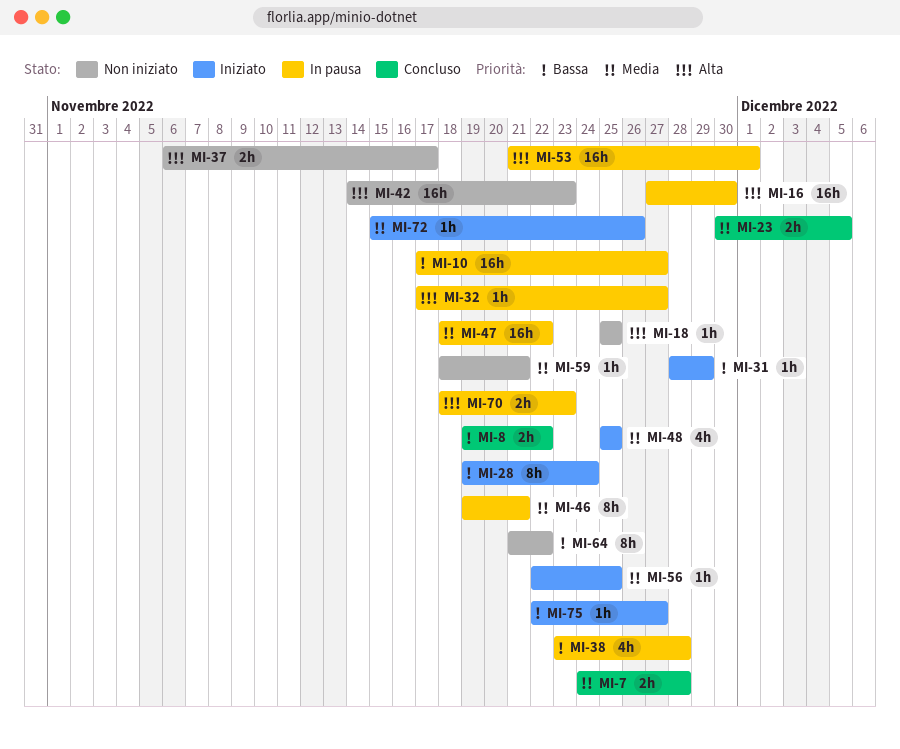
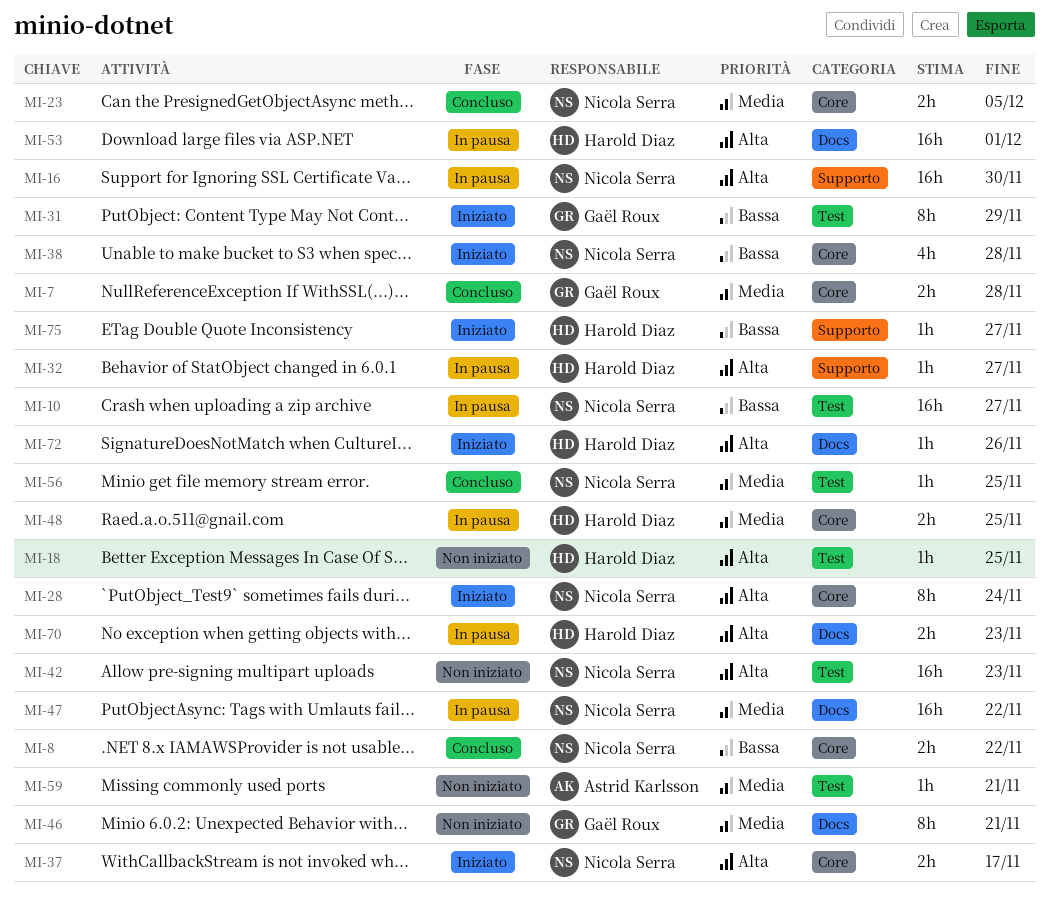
MI-28, priority: Bassa -> Alta
MI-31, estimate: 1h -> 8h
MI-37, status: Non iniziato -> Iniziato
MI-38, status: In pausa -> Iniziato
MI-46, status: In pausa -> Non iniziato
MI-48, status: Iniziato -> In pausa
MI-48, estimate: 4h -> 2h
MI-56, status: Iniziato -> Concluso
MI-64: present -> none
MI-72, priority: Media -> Alta

